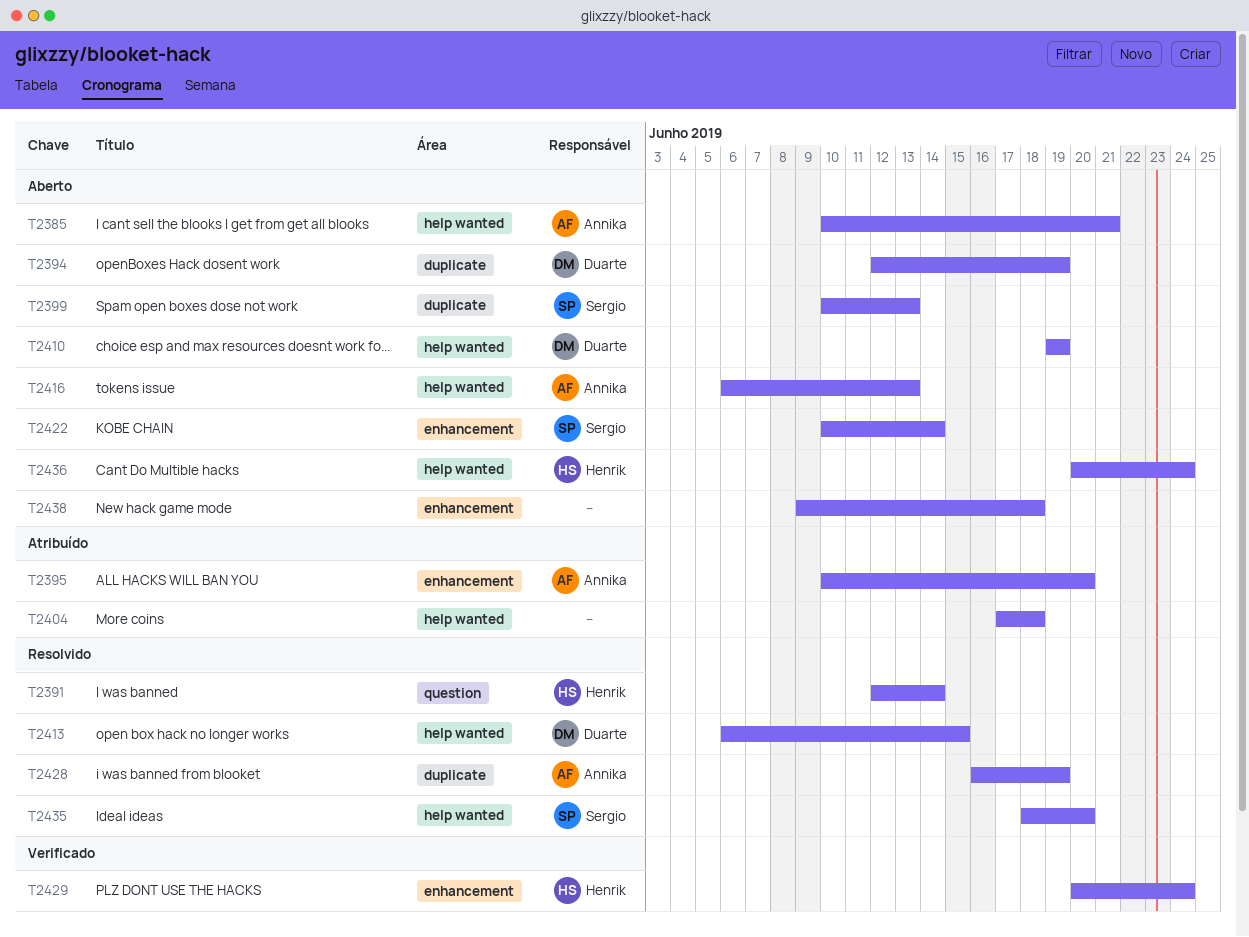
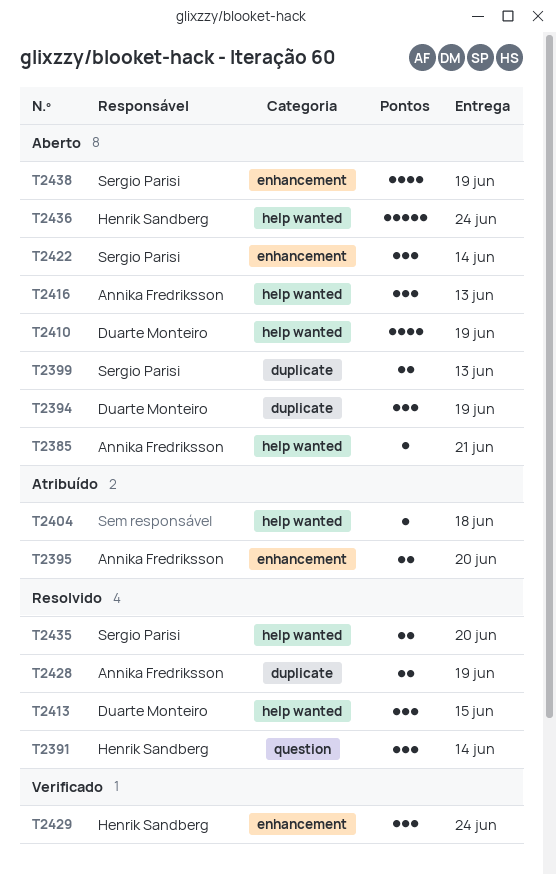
T2438, owner: none -> Sergio Parisi
T2438, due: Jun 18 -> Jun 19

